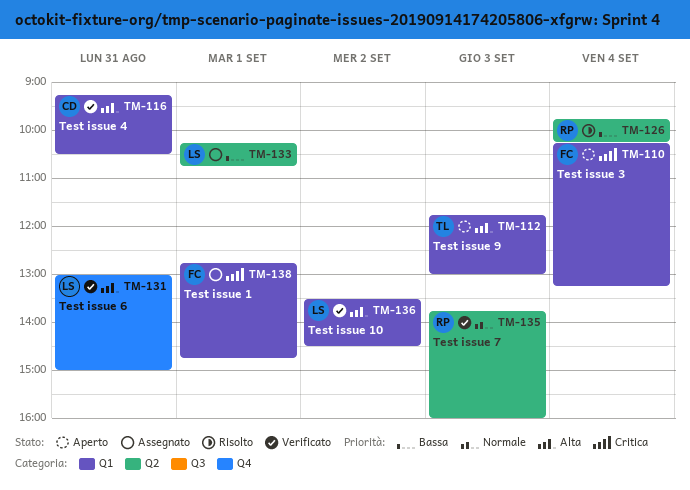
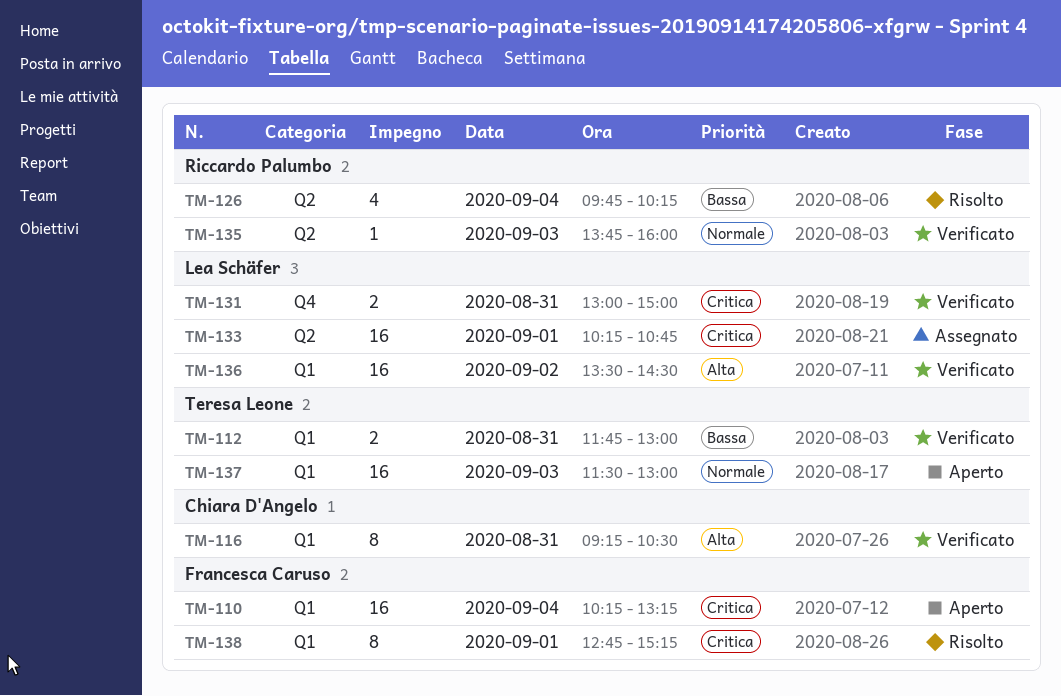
TM-112, status: Aperto -> Verificato
TM-112, priority: Alta -> Bassa
TM-112, day: Sep 3 -> Aug 31
TM-131, priority: Alta -> Critica
TM-133, priority: Bassa -> Critica
TM-137: none -> present
TM-138, status: Assegnato -> Risolto
TM-138, ends: 14:45 -> 15:15

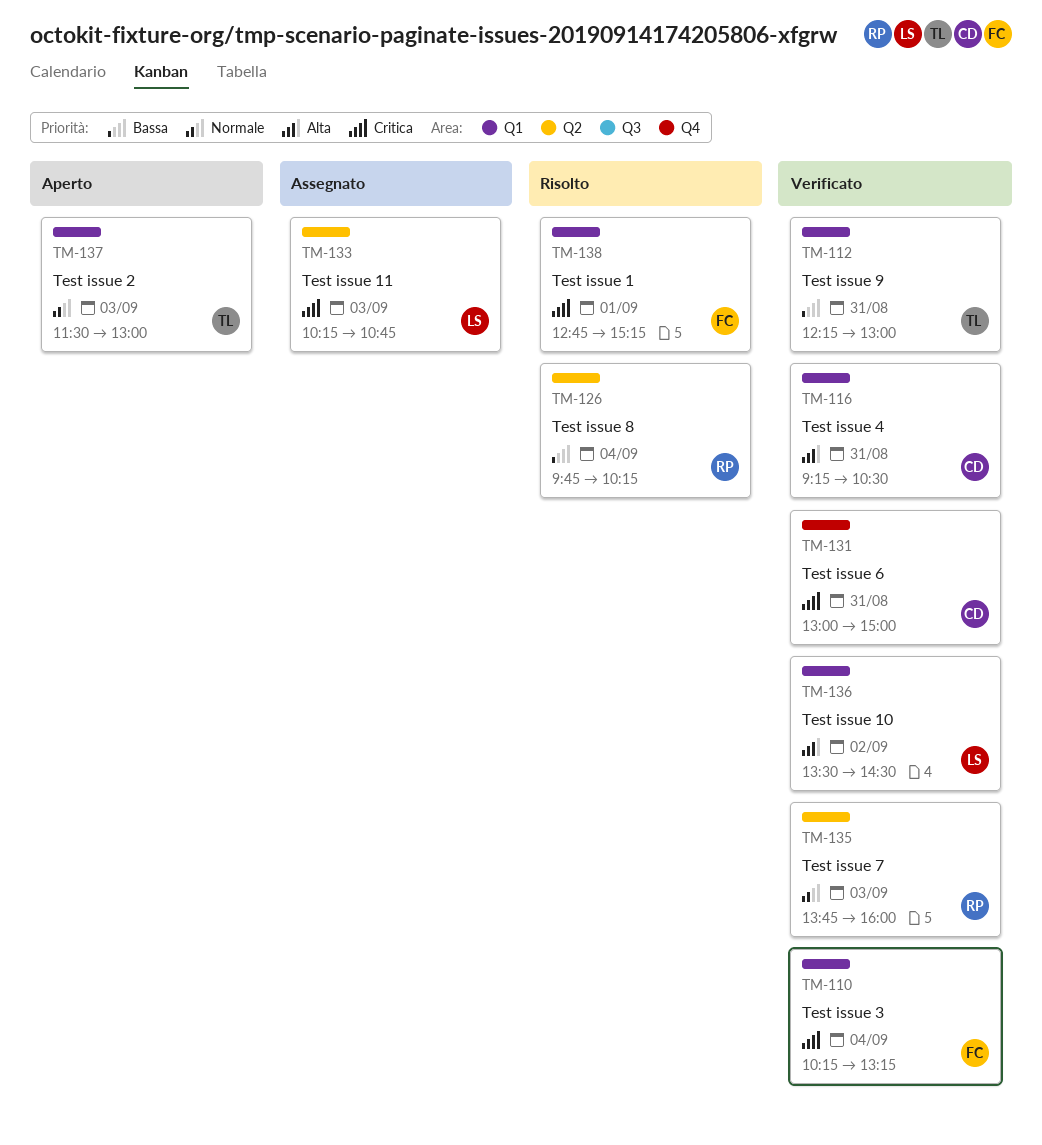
TM-110, status: Aperto -> Verificato
TM-112, begins: 11:45 -> 12:15
TM-131, owner: Lea Schäfer -> Chiara D'Angelo
TM-133, day: Sep 1 -> Sep 3

